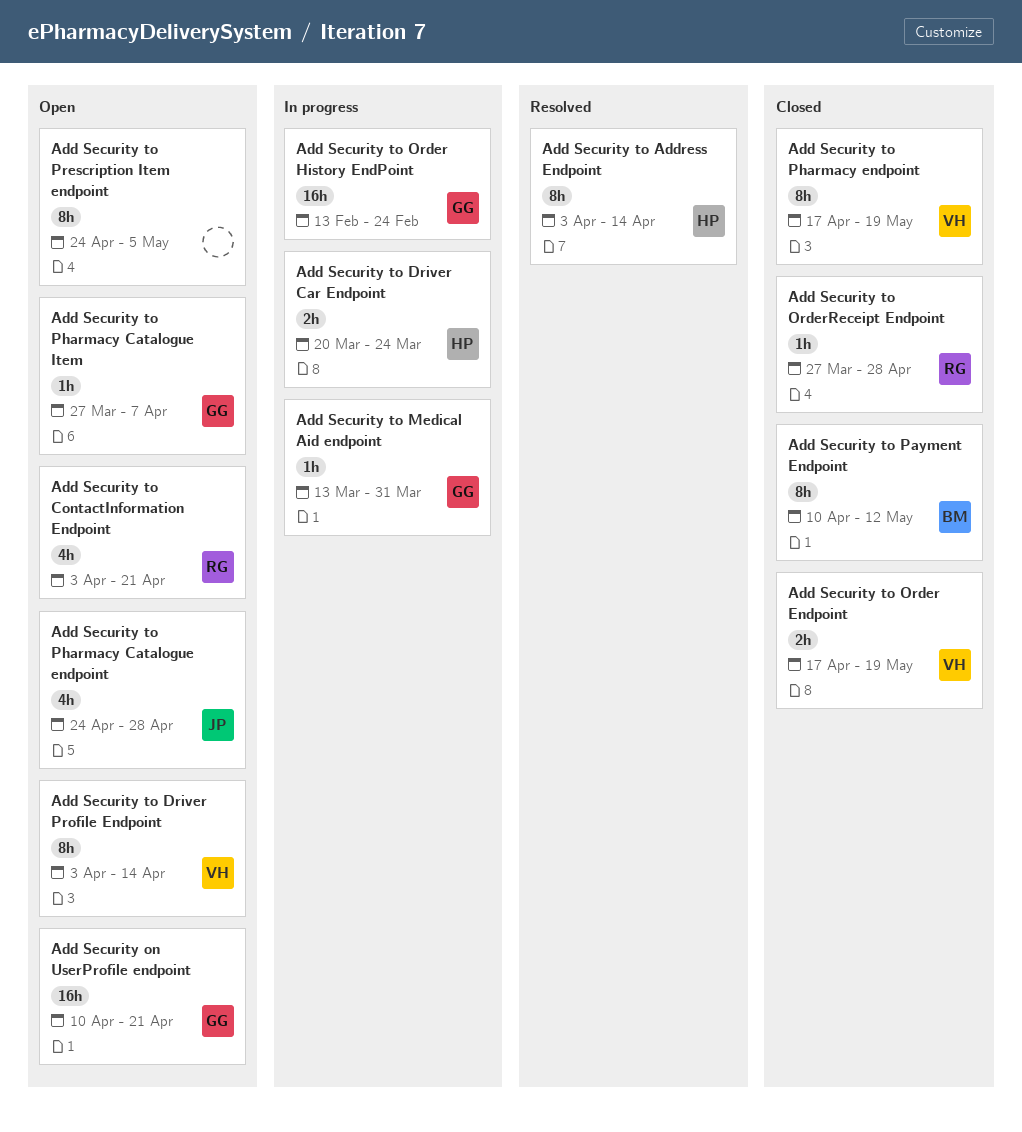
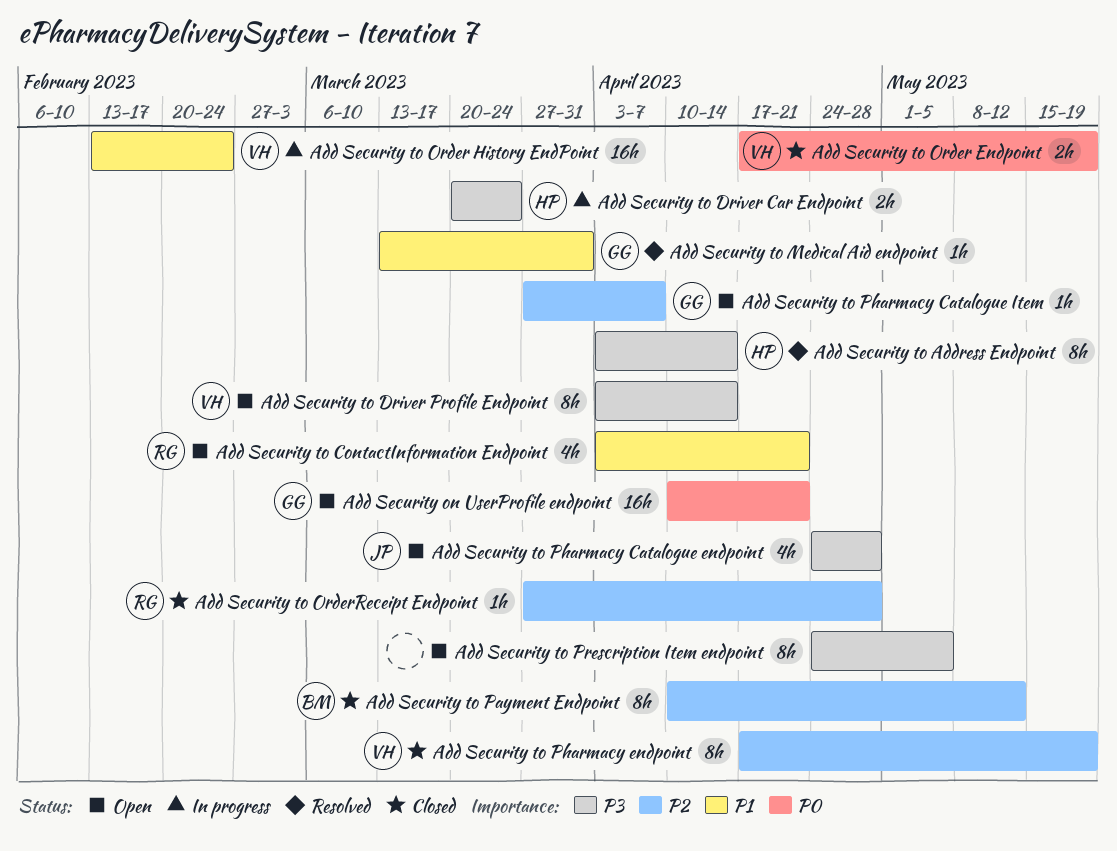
Add Security to Medical Aid endpoint, status: In progress -> Resolved
Add Security to Order History EndPoint, owner: GG -> VH

